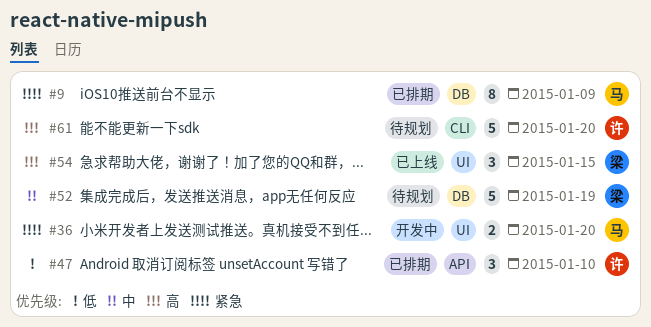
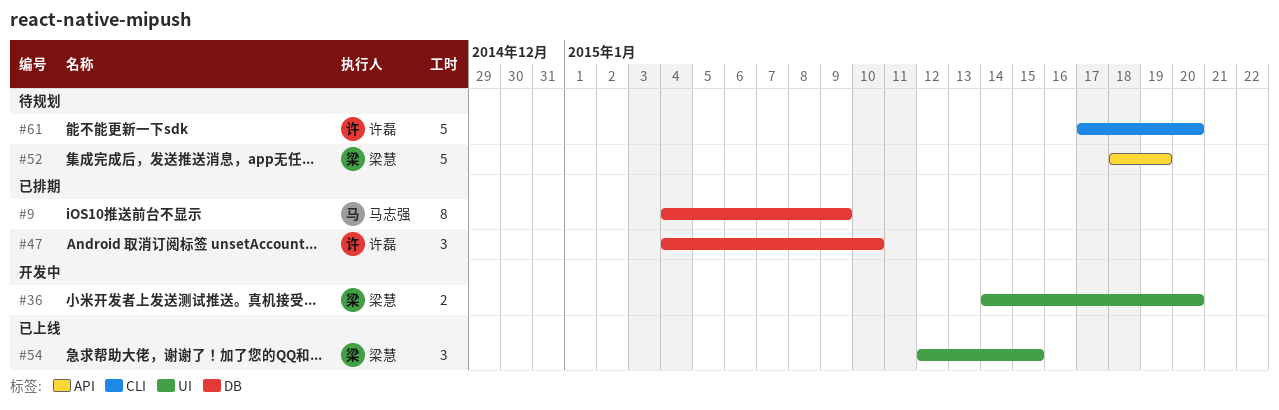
#36, owner: 马志强 -> 梁慧
#47, label: API -> DB
#52, label: DB -> API

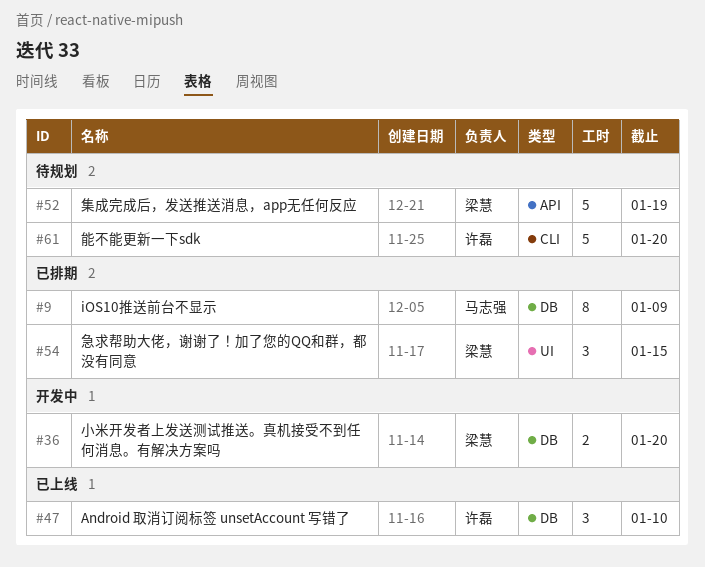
#36, label: UI -> DB
#47, status: 已排期 -> 已上线
#54, status: 已上线 -> 已排期

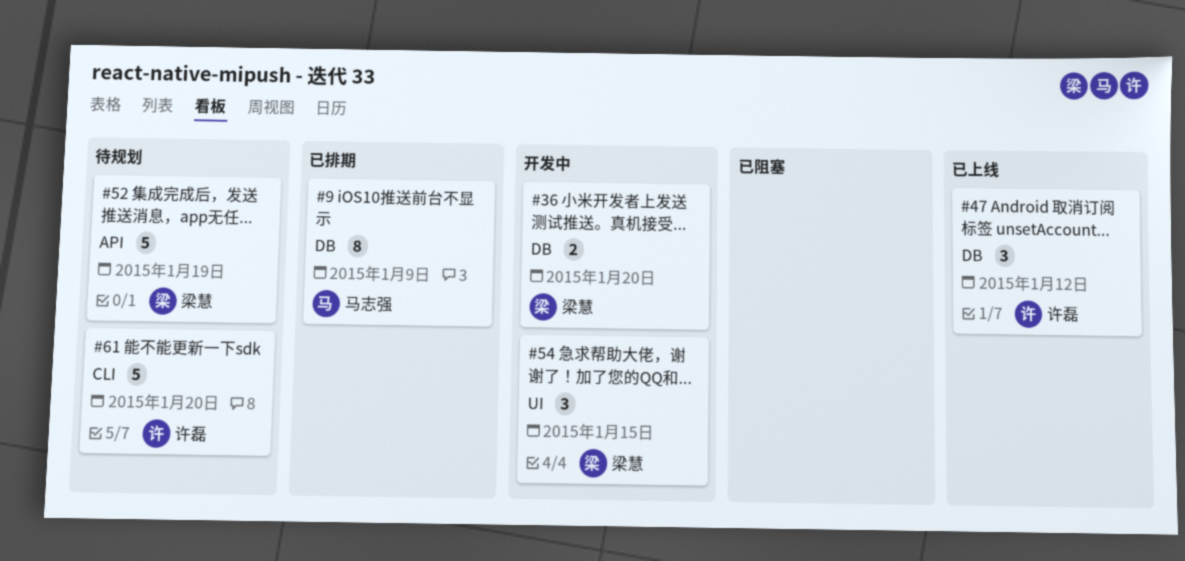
#47, due: Jan 10 -> Jan 12
#54, status: 已排期 -> 开发中

